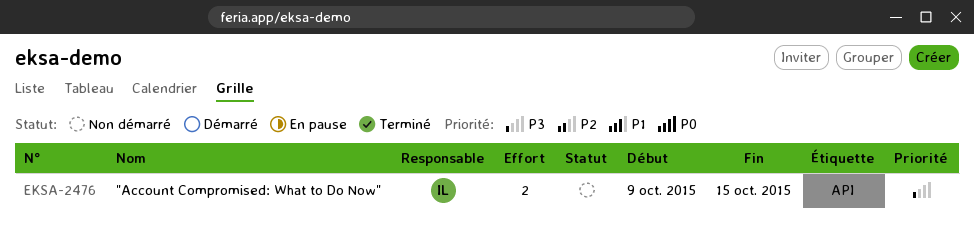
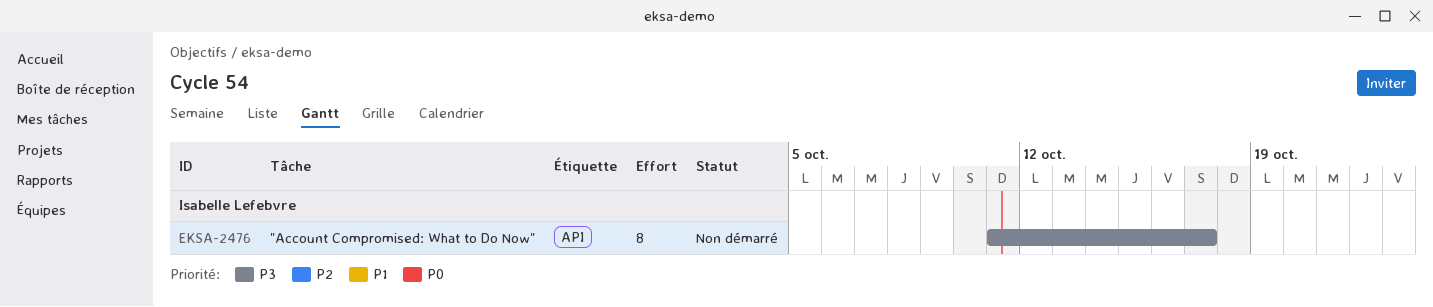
EKSA-2476, estimate: 2 -> 8
EKSA-2476, start: Oct 9 -> Oct 11
EKSA-2476, due: Oct 15 -> Oct 17

